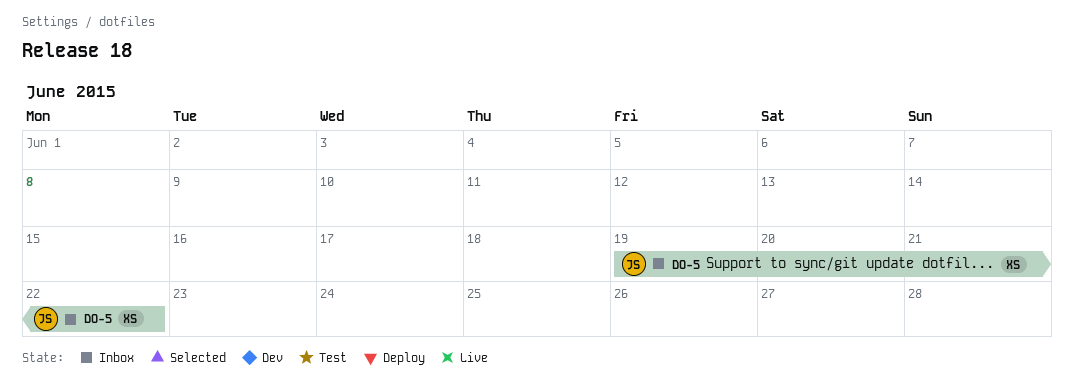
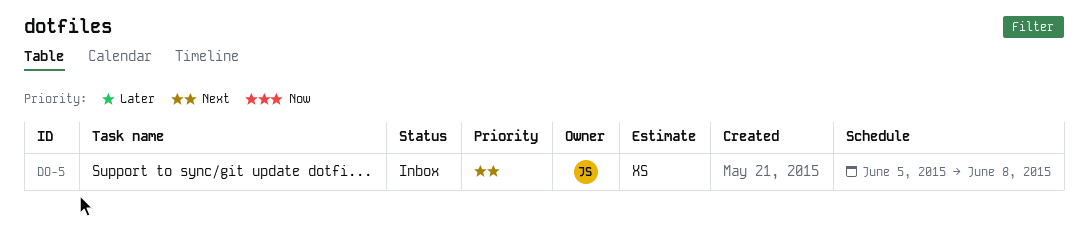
DO-5, start: Jun 19 -> Jun 5
DO-5, due: Jun 22 -> Jun 8

